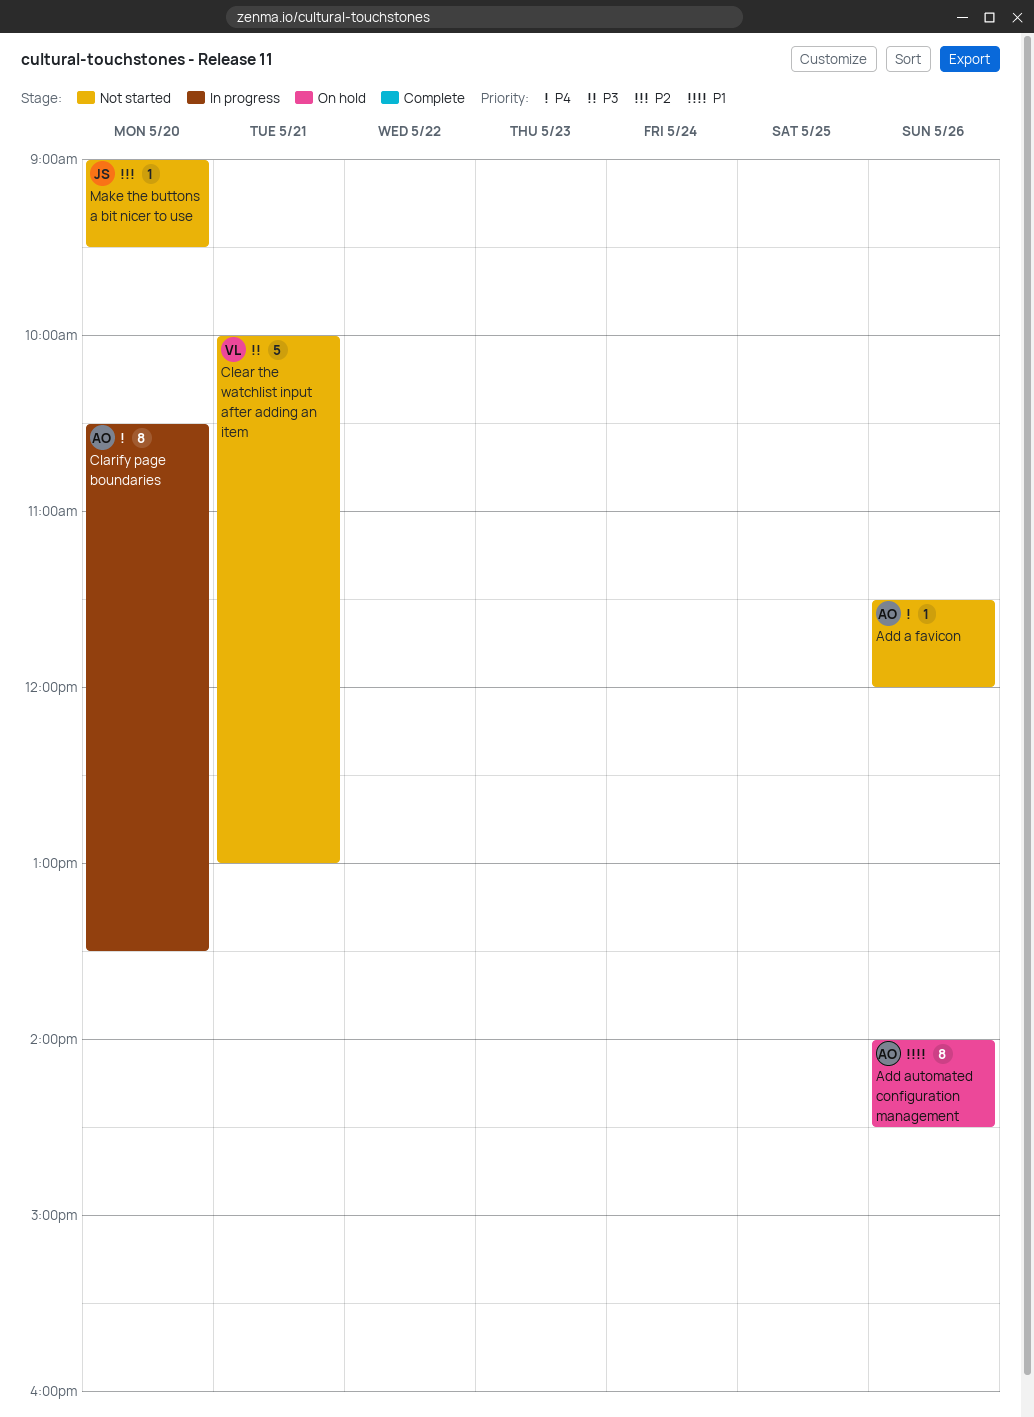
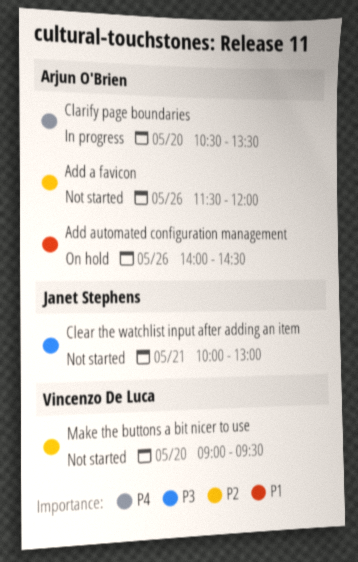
Add a favicon, priority: P4 -> P2
Clear the watchlist input after adding an item, owner: Vincenzo De Luca -> Janet Stephens
Make the buttons a bit nicer to use, owner: Janet Stephens -> Vincenzo De Luca

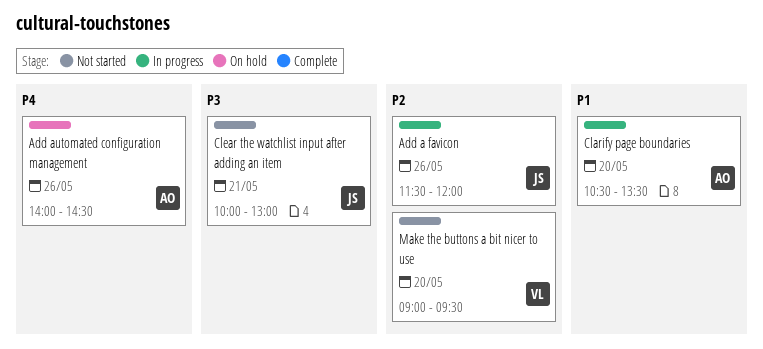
Add a favicon, status: Not started -> In progress
Add a favicon, owner: Arjun O'Brien -> Janet Stephens
Add automated configuration management, priority: P1 -> P4
Clarify page boundaries, priority: P4 -> P1

